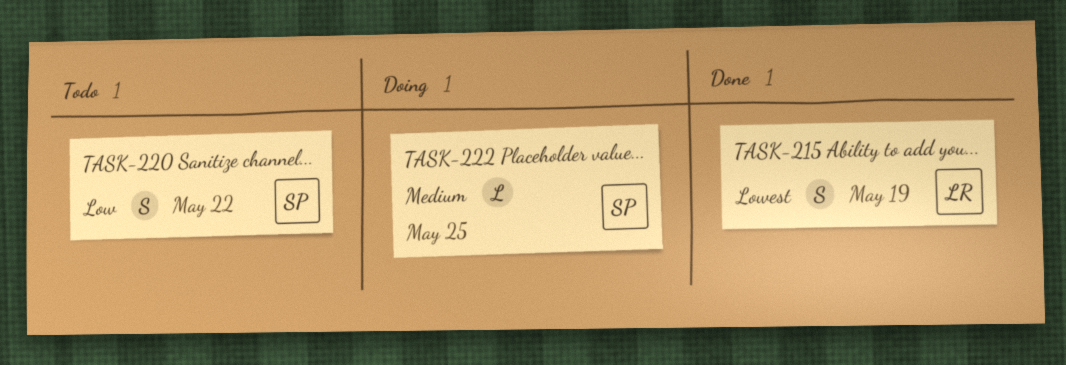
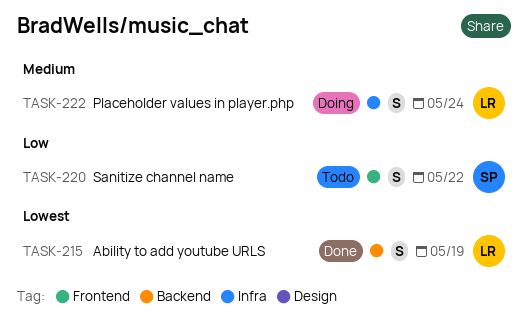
TASK-222, owner: SP -> LR
TASK-222, estimate: L -> S
TASK-222, due: May 25 -> May 24

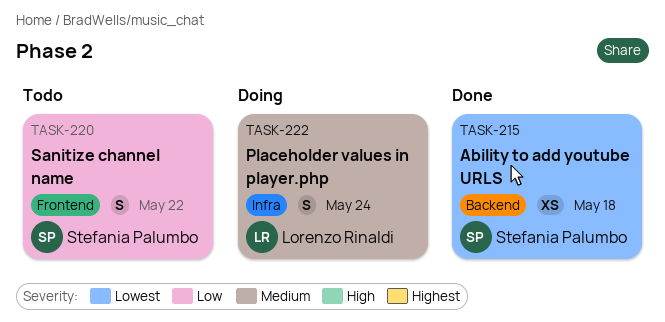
TASK-215, owner: Lorenzo Rinaldi -> Stefania Palumbo
TASK-215, estimate: S -> XS
TASK-215, due: May 19 -> May 18

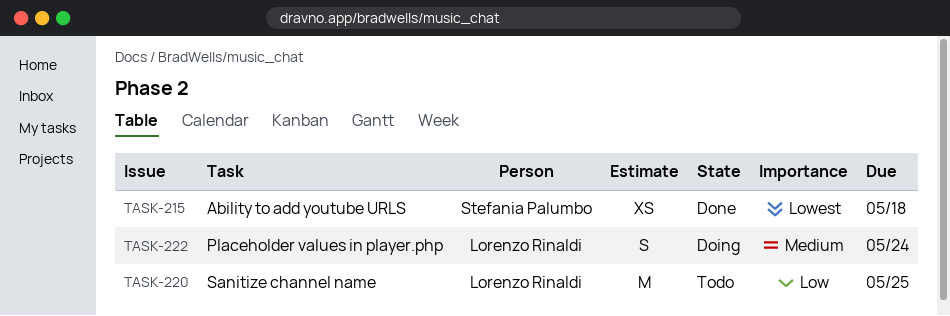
TASK-220, owner: Stefania Palumbo -> Lorenzo Rinaldi
TASK-220, estimate: S -> M
TASK-220, due: May 22 -> May 25

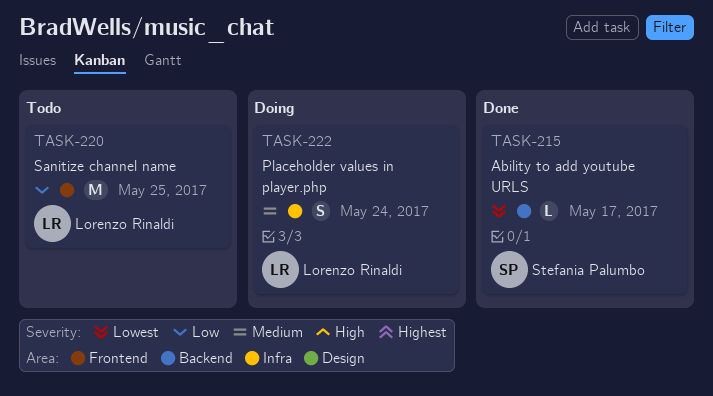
TASK-215, estimate: XS -> L
TASK-215, due: May 18 -> May 17

